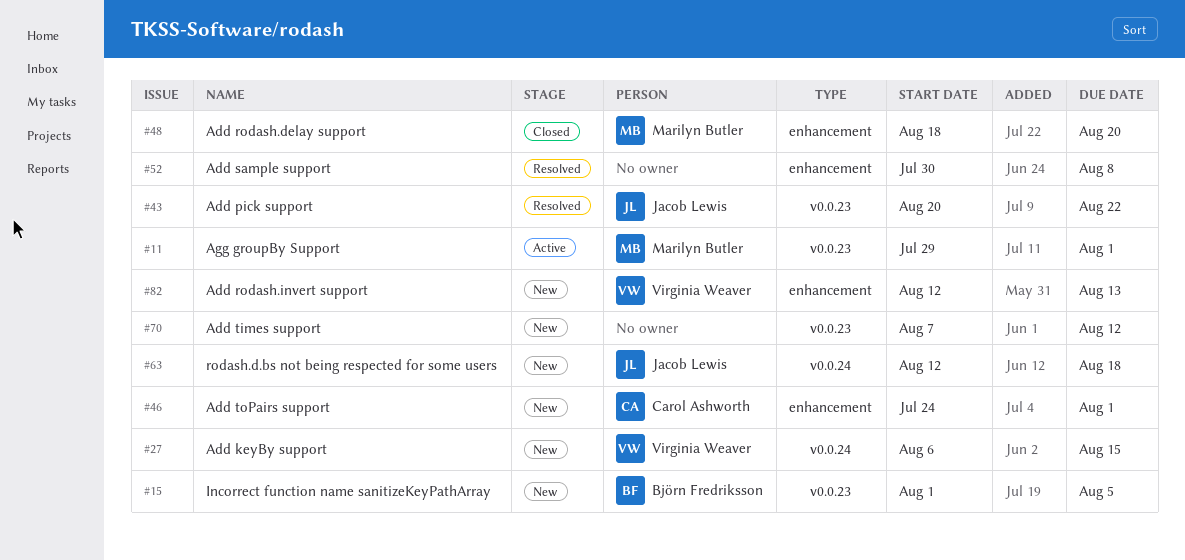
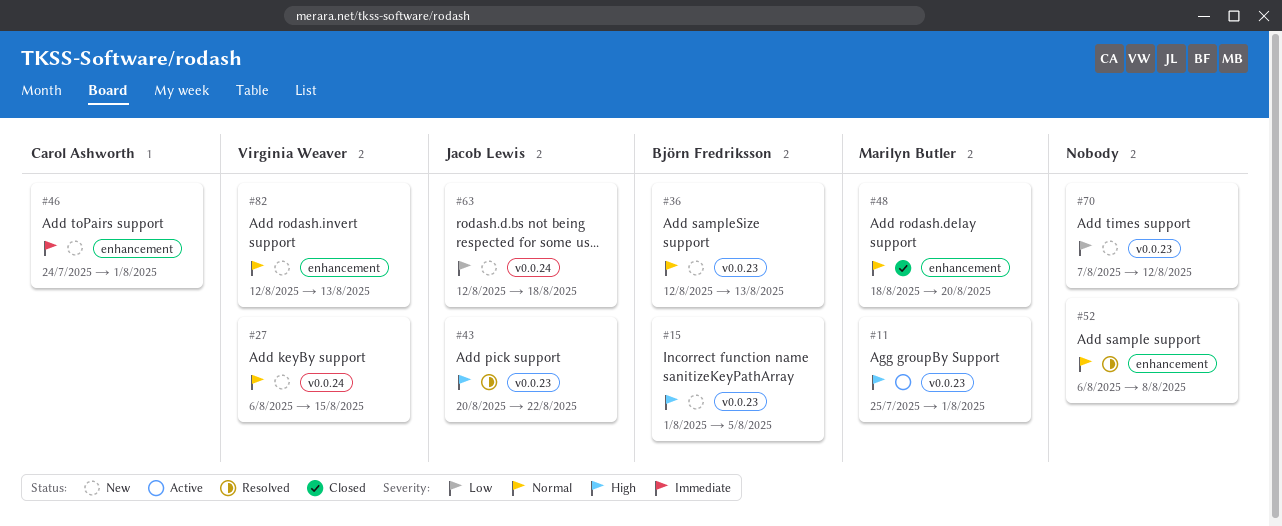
#11, start: Jul 29 -> Jul 25
#36: none -> present
#52, start: Jul 30 -> Aug 6

